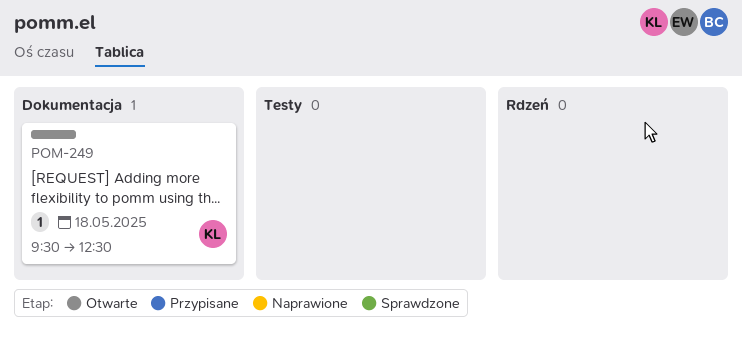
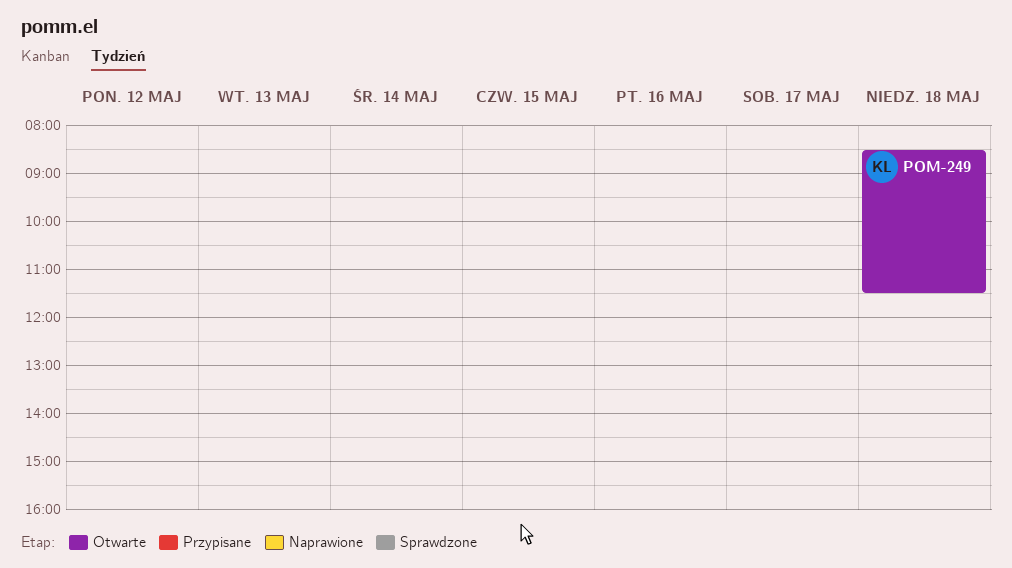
POM-249, begins: 09:30 -> 08:30
POM-249, ends: 12:30 -> 11:30

